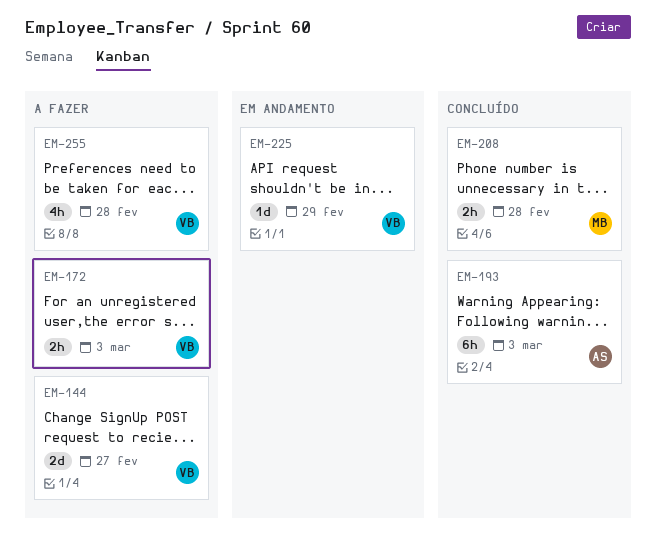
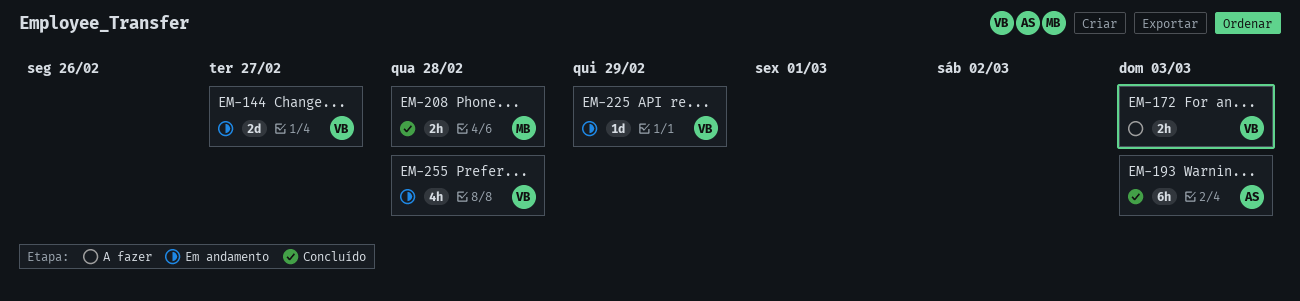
EM-144, status: A fazer -> Em andamento
EM-255, status: A fazer -> Em andamento

